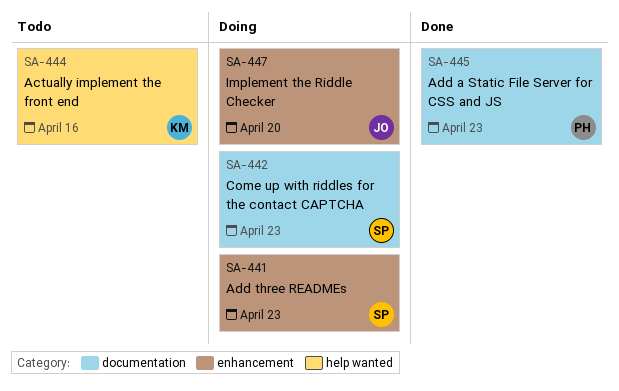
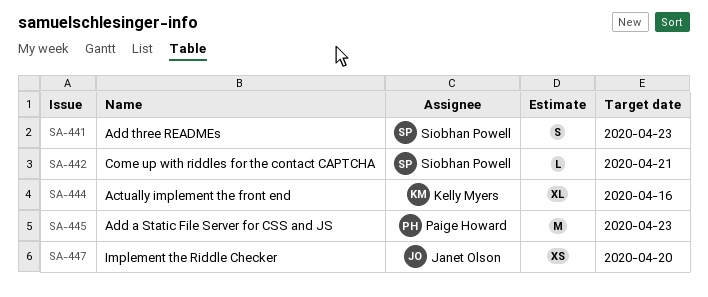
SA-442, due: Apr 23 -> Apr 21

